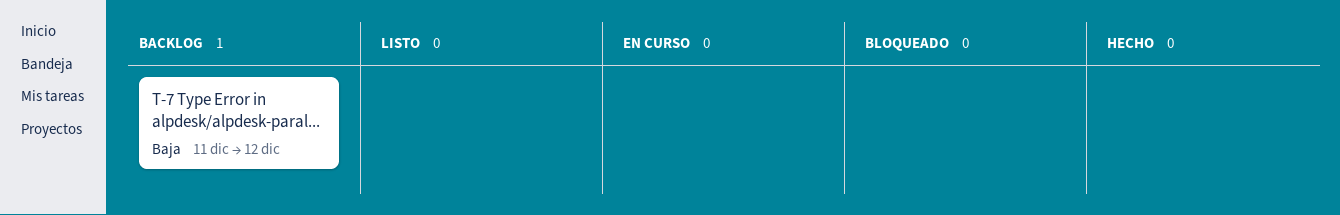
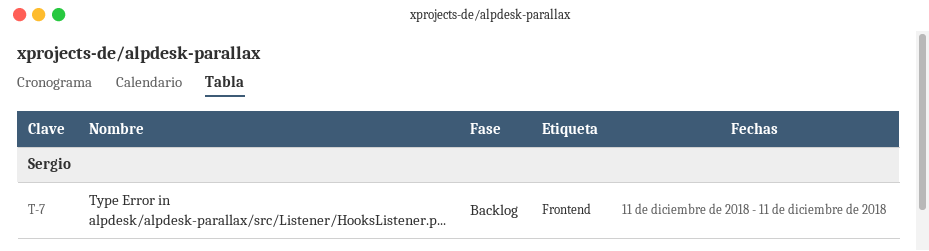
T-7, due: Dec 12 -> Dec 11

